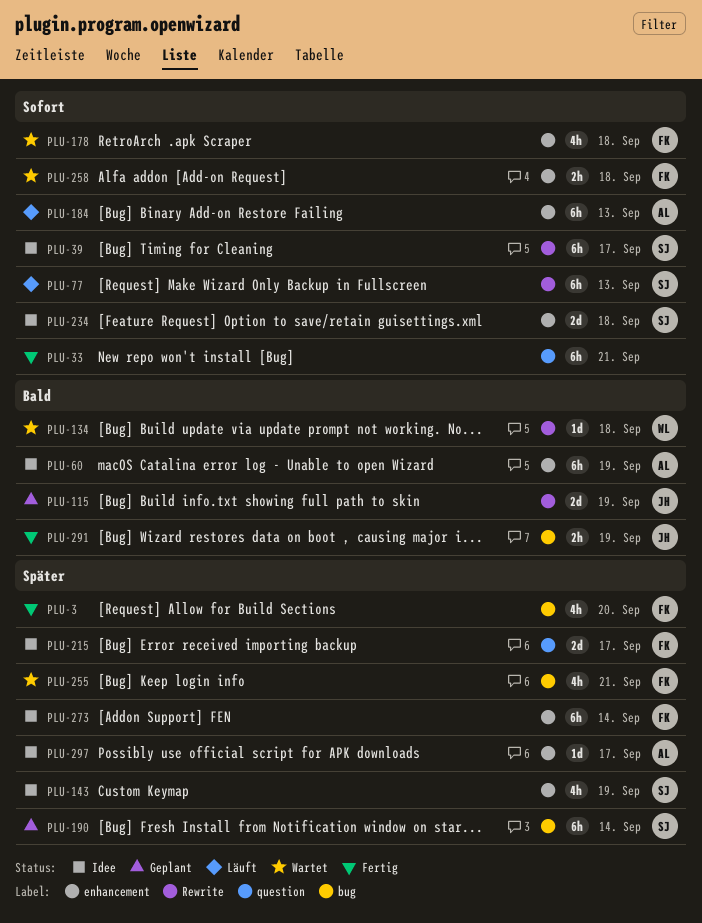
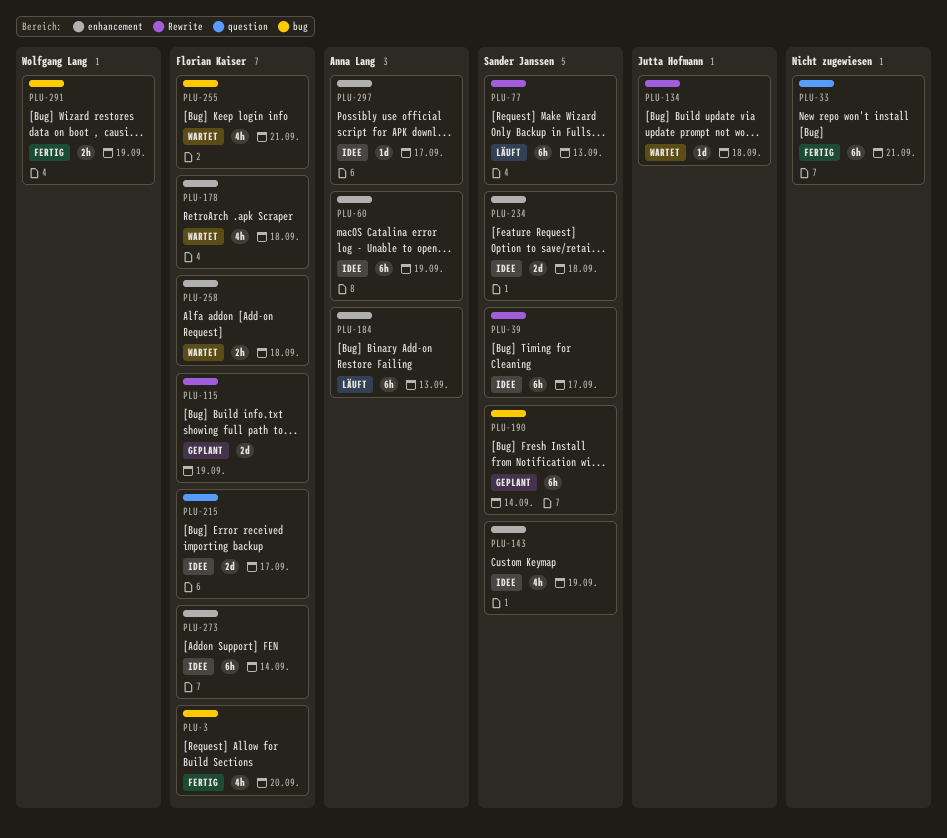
PLU-115, owner: Jutta Hofmann -> Florian Kaiser
PLU-134, owner: Wolfgang Lang -> Jutta Hofmann
PLU-291, owner: Jutta Hofmann -> Wolfgang Lang

